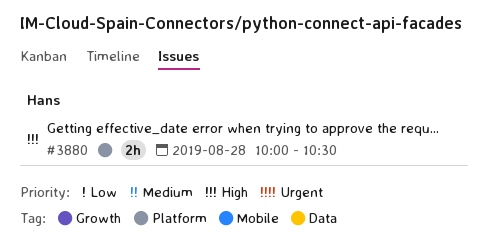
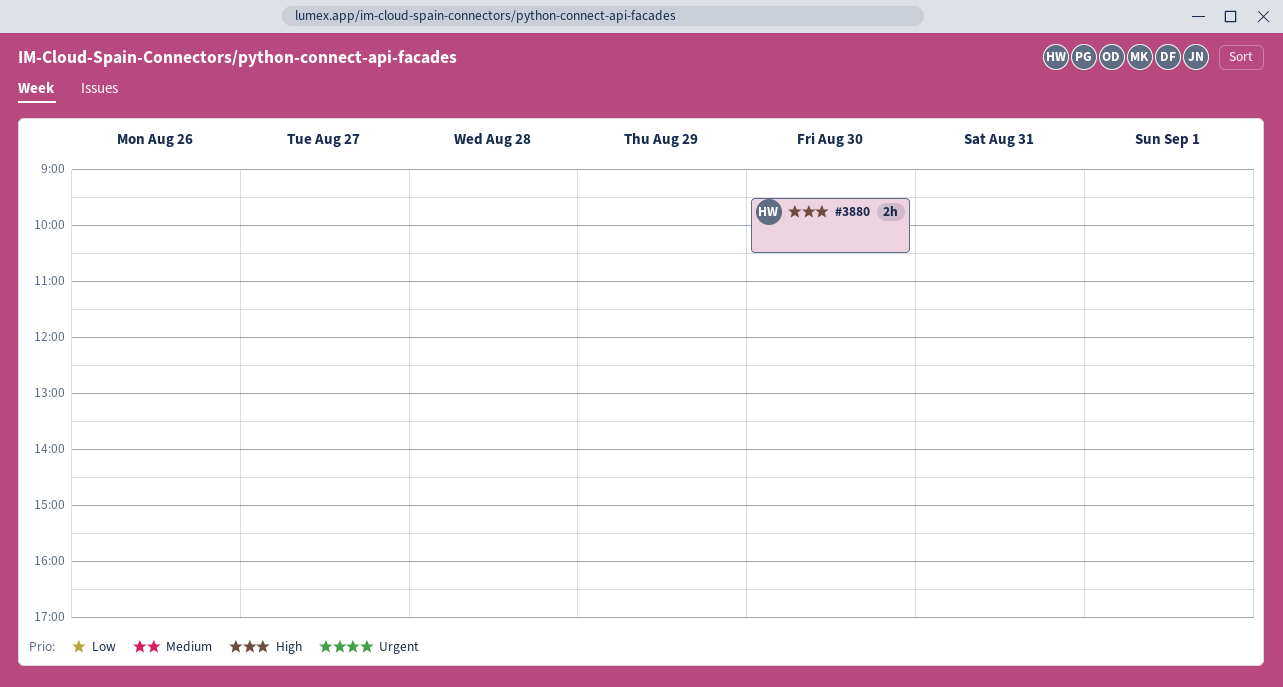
#3880, day: Aug 28 -> Aug 30
#3880, begins: 10:00 -> 09:30

